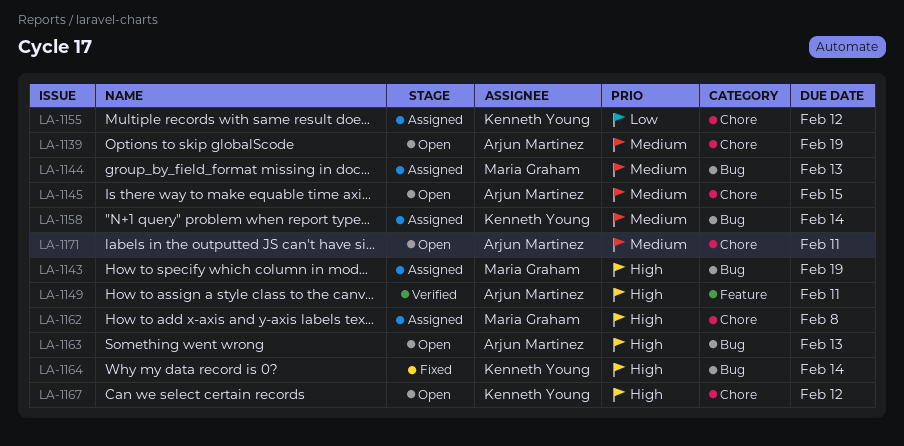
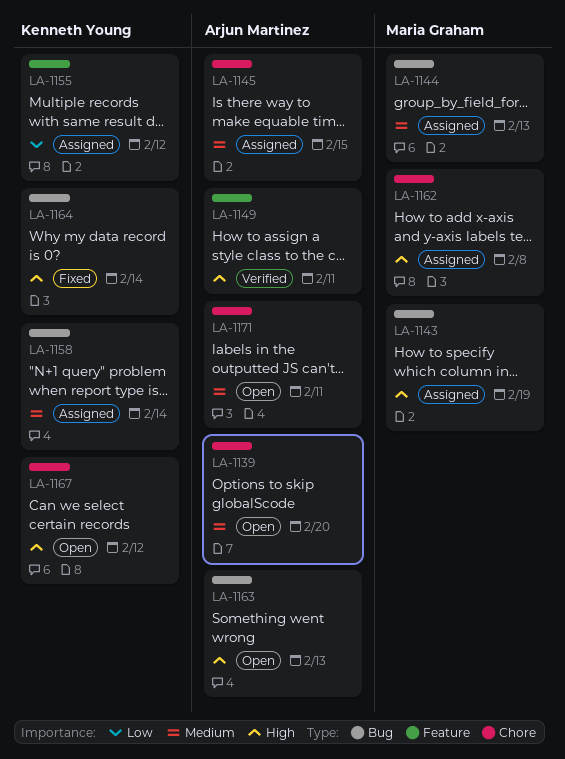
LA-1139, due: Feb 19 -> Feb 20
LA-1145, status: Open -> Assigned
LA-1155, label: Chore -> Feature

